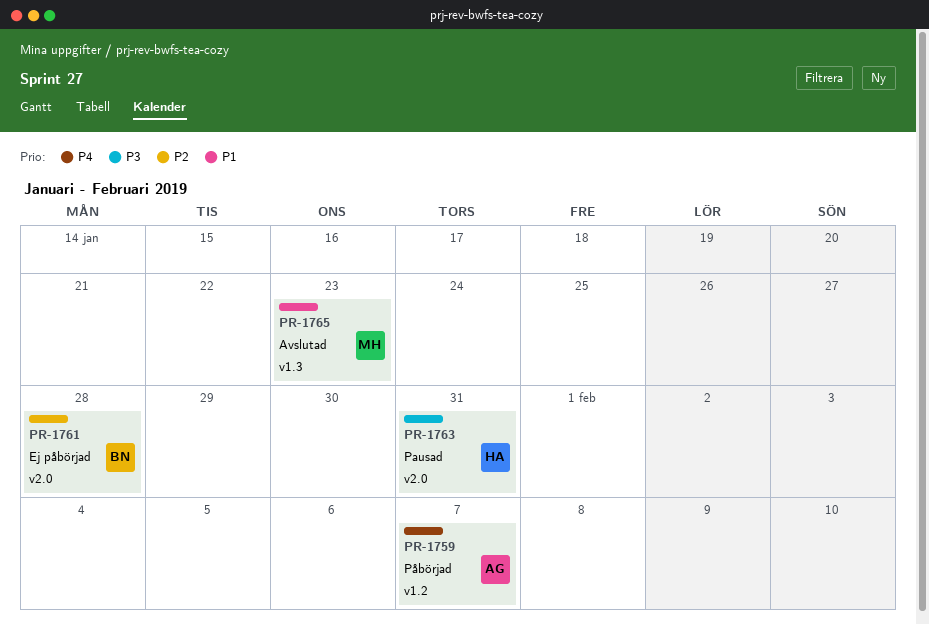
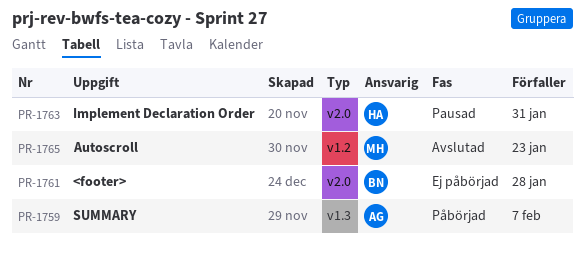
PR-1759, label: v1.2 -> v1.3
PR-1765, label: v1.3 -> v1.2

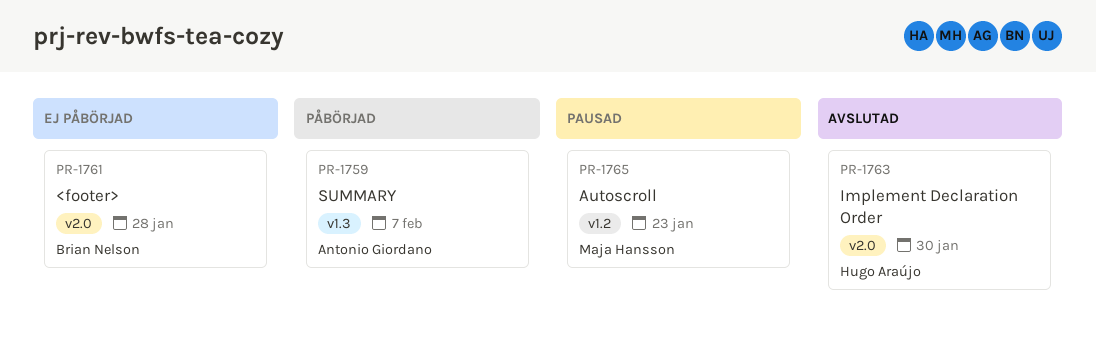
PR-1763, status: Pausad -> Avslutad
PR-1763, due: Jan 31 -> Jan 30
PR-1765, status: Avslutad -> Pausad

